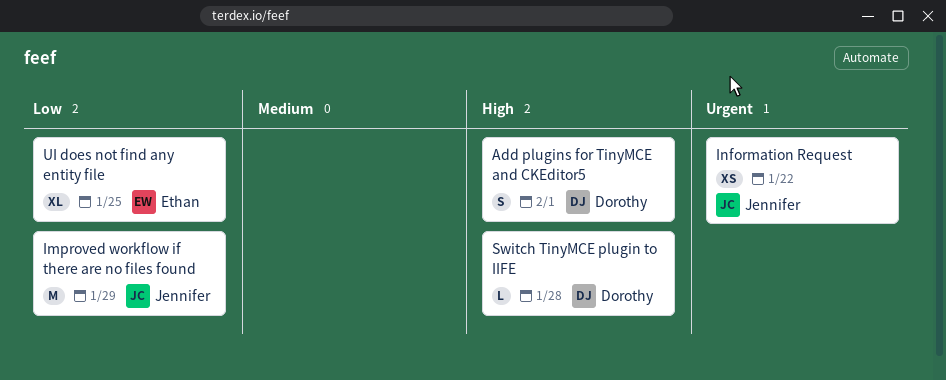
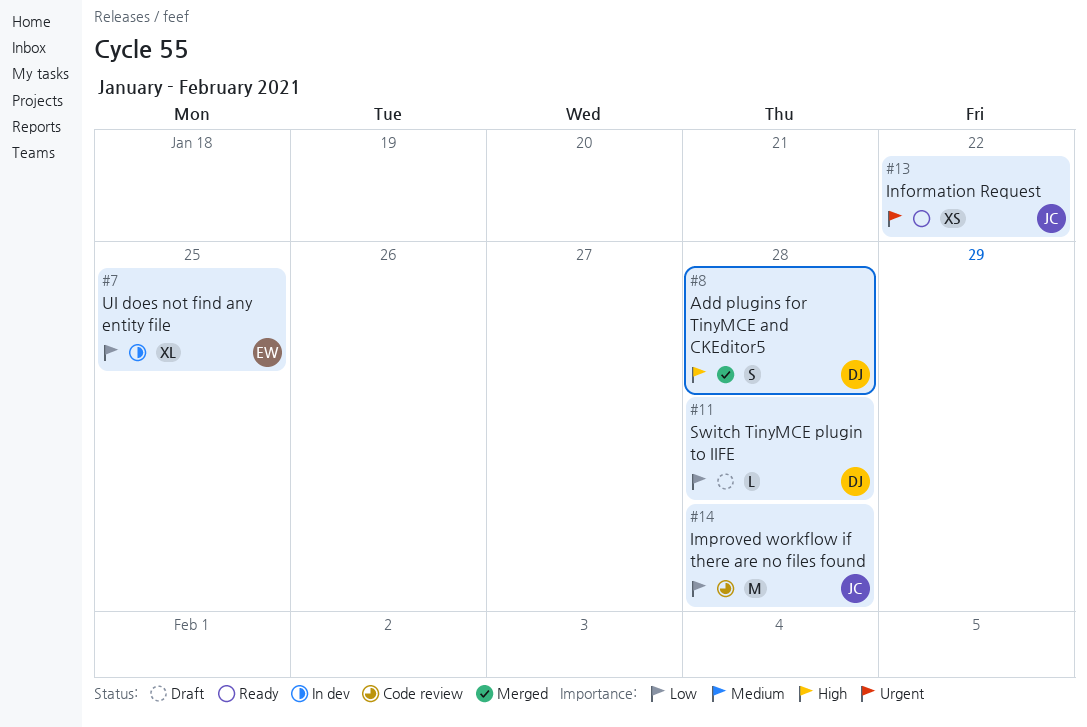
Add plugins for TinyMCE and CKEditor5, due: Feb 1 -> Jan 28
Improved workflow if there are no files found, due: Jan 29 -> Jan 28
Switch TinyMCE plugin to IIFE, priority: High -> Low

